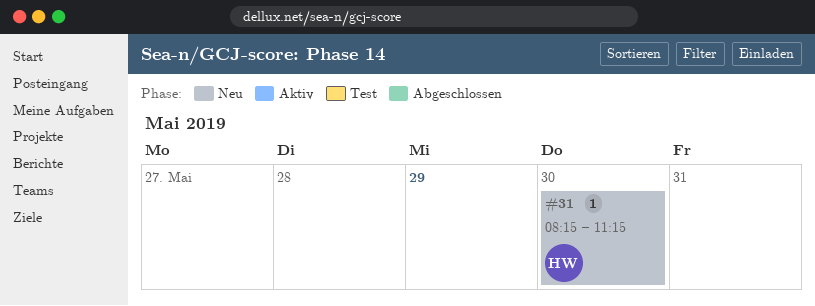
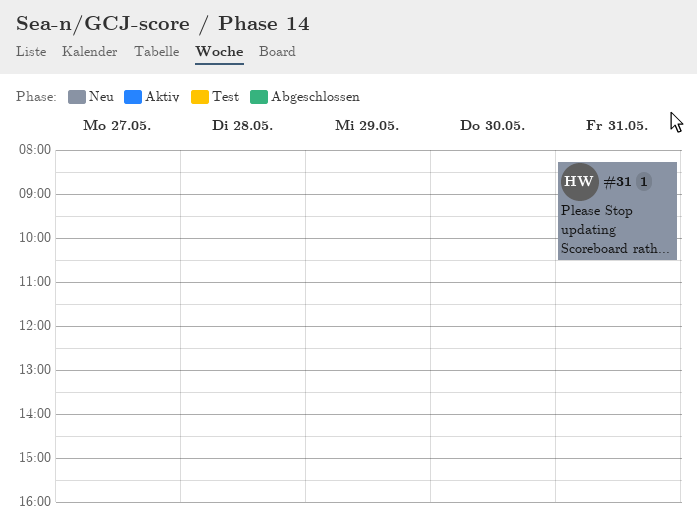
#31, day: May 30 -> May 31
#31, ends: 11:15 -> 10:30

